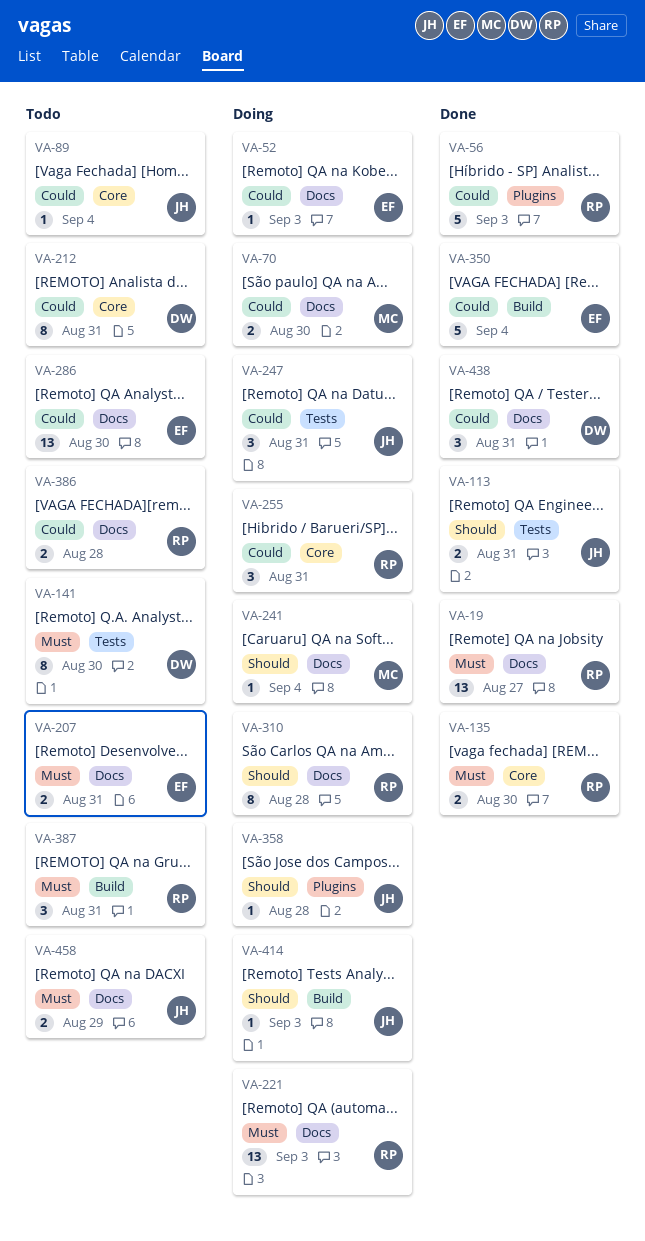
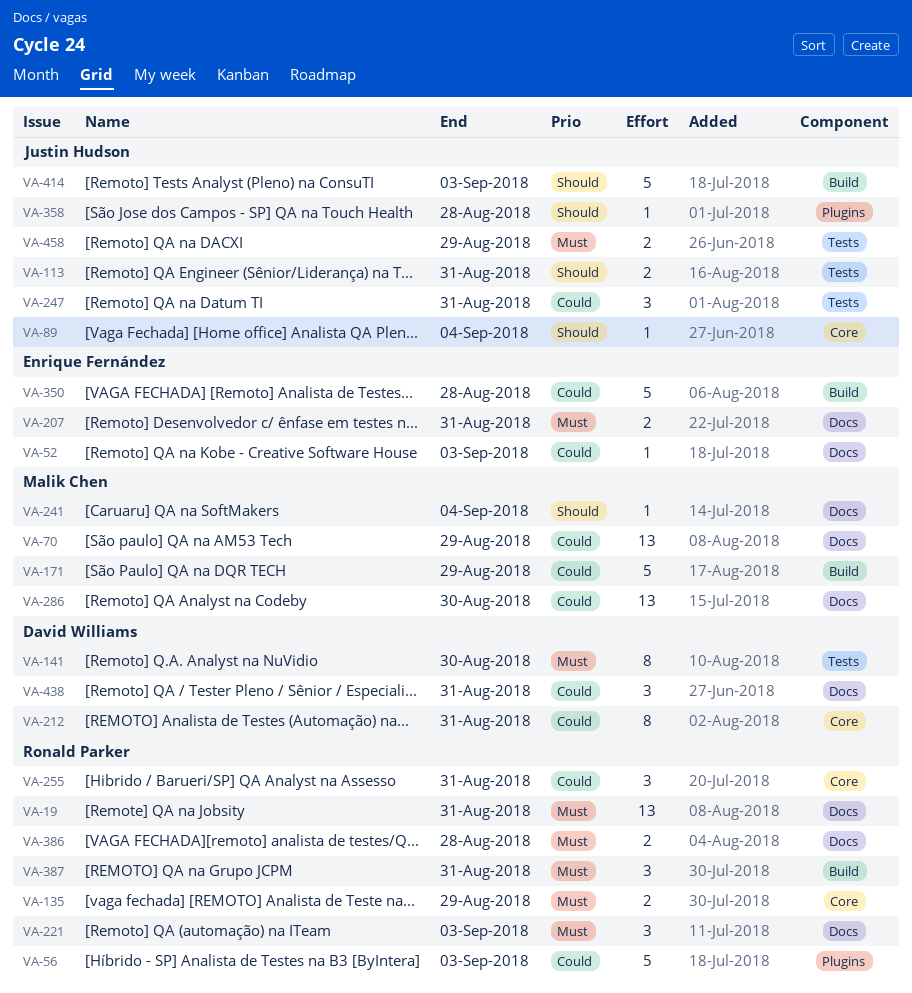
VA-19, due: Aug 27 -> Aug 31
VA-70, estimate: 2 -> 13
VA-70, due: Aug 30 -> Aug 29
VA-89, priority: Could -> Should
VA-135, due: Aug 30 -> Aug 29
VA-171: none -> present
VA-221, estimate: 13 -> 3
VA-286, owner: Enrique Fernández -> Malik Chen
VA-310: present -> none
VA-350, due: Sep 4 -> Aug 28
VA-386, priority: Could -> Must
VA-414, estimate: 1 -> 5
VA-458, label: Docs -> Tests

